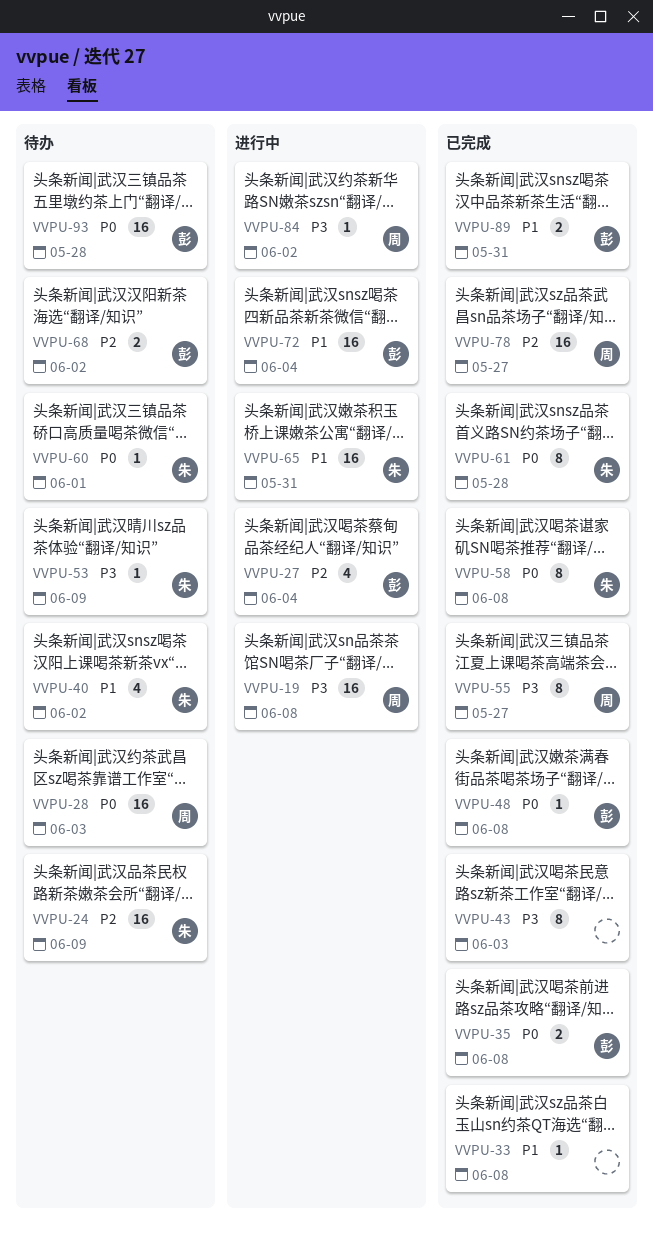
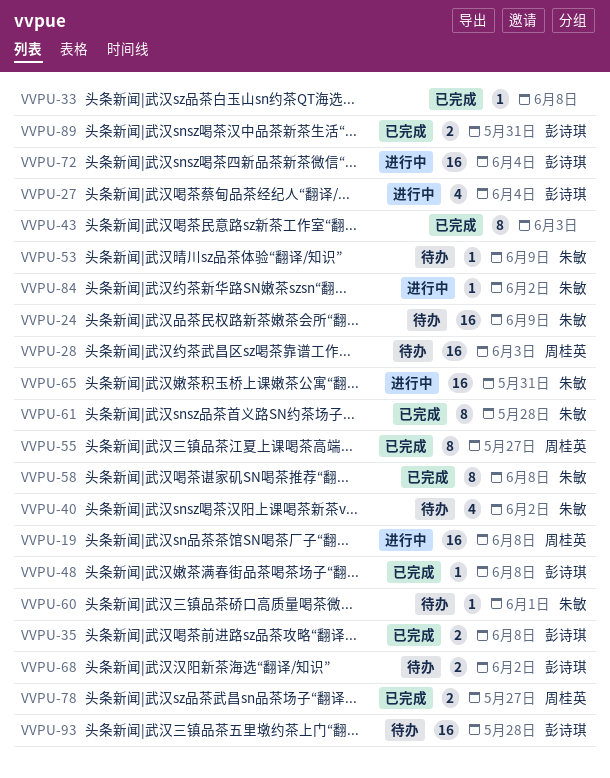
VVPU-78, estimate: 16 -> 2
VVPU-84, owner: 周桂英 -> 朱敏

